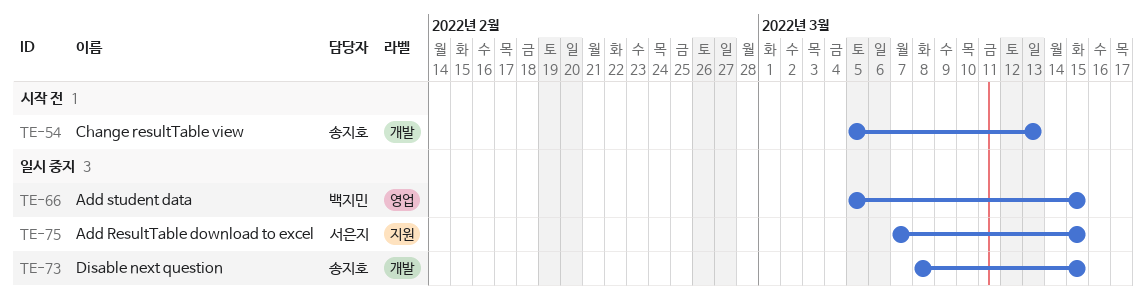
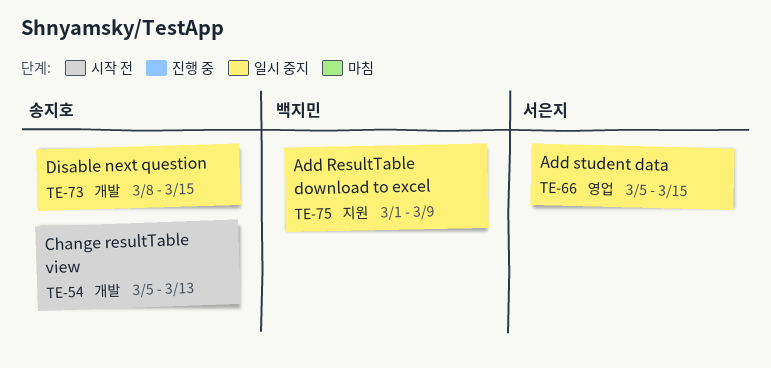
TE-66, owner: 백지민 -> 서은지
TE-75, owner: 서은지 -> 백지민
TE-75, start: Mar 7 -> Mar 1
TE-75, due: Mar 15 -> Mar 9

